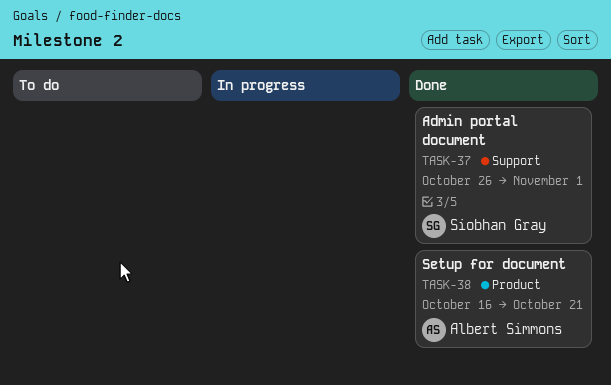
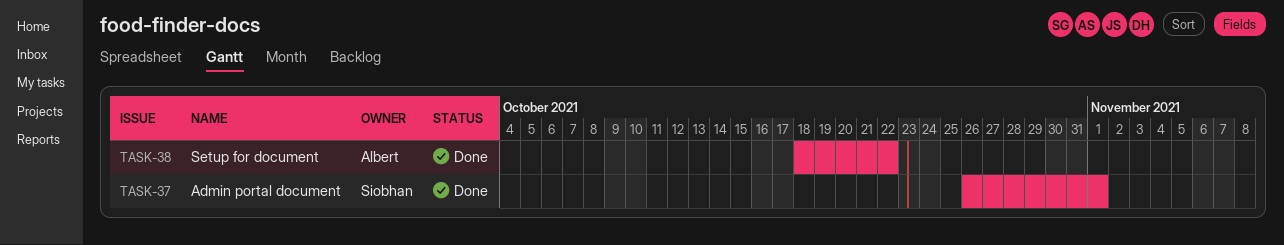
TASK-38, start: Oct 16 -> Oct 18
TASK-38, due: Oct 21 -> Oct 22

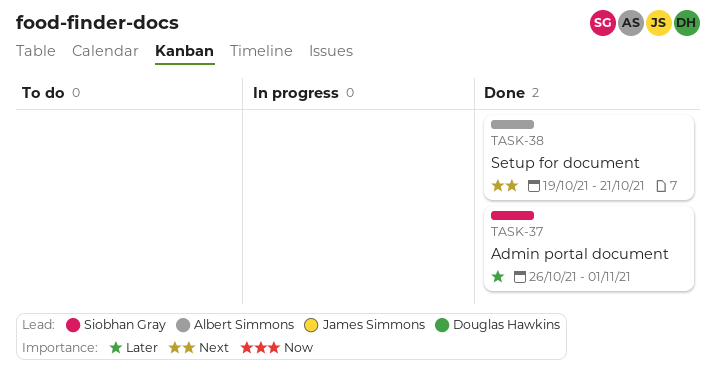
TASK-38, start: Oct 18 -> Oct 19
TASK-38, due: Oct 22 -> Oct 21

